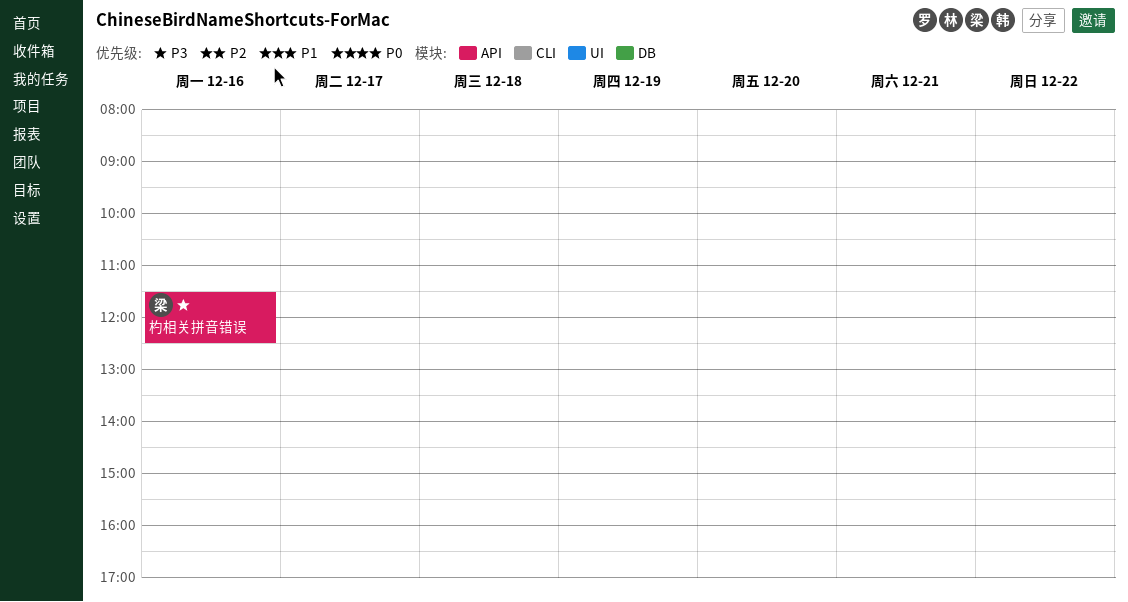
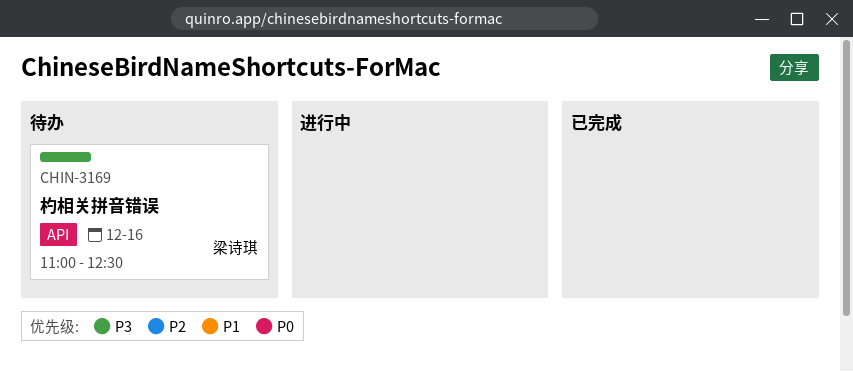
杓相关拼音错误, begins: 11:30 -> 11:00

